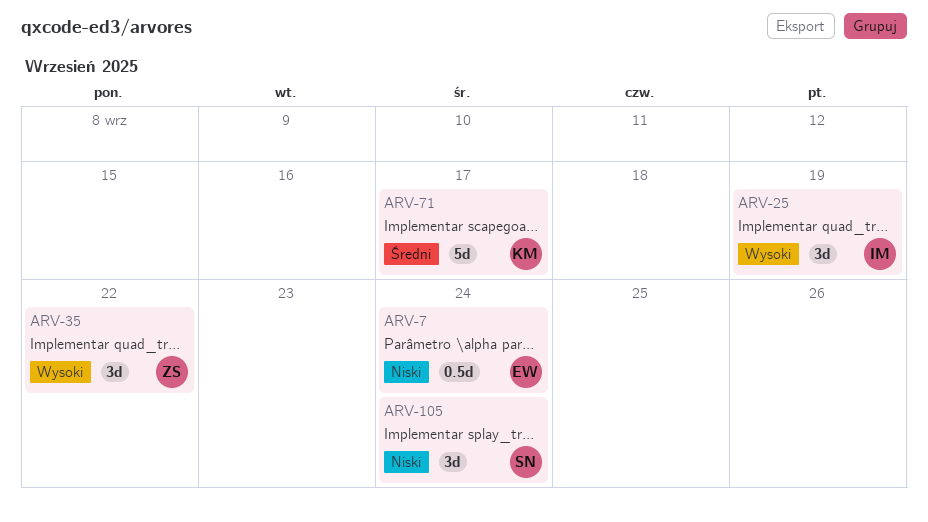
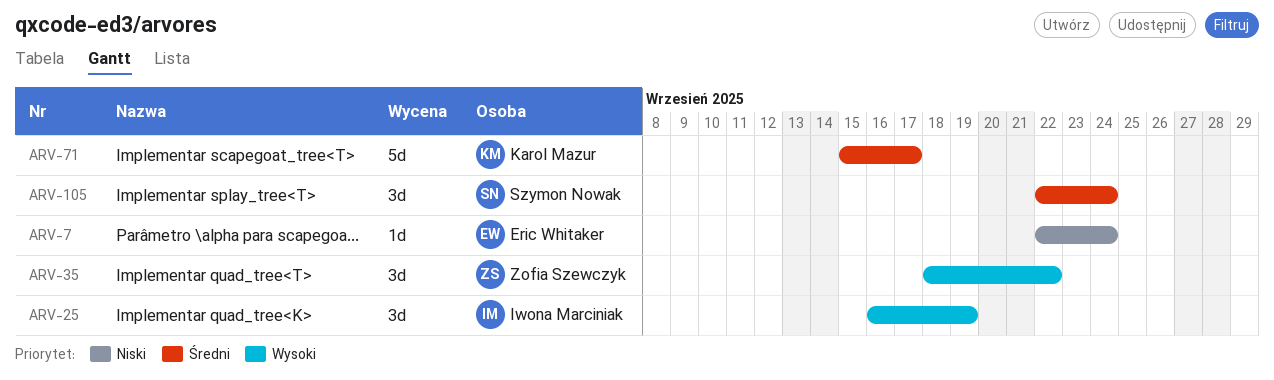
ARV-7, estimate: 0.5d -> 1d
ARV-105, priority: Niski -> Średni

